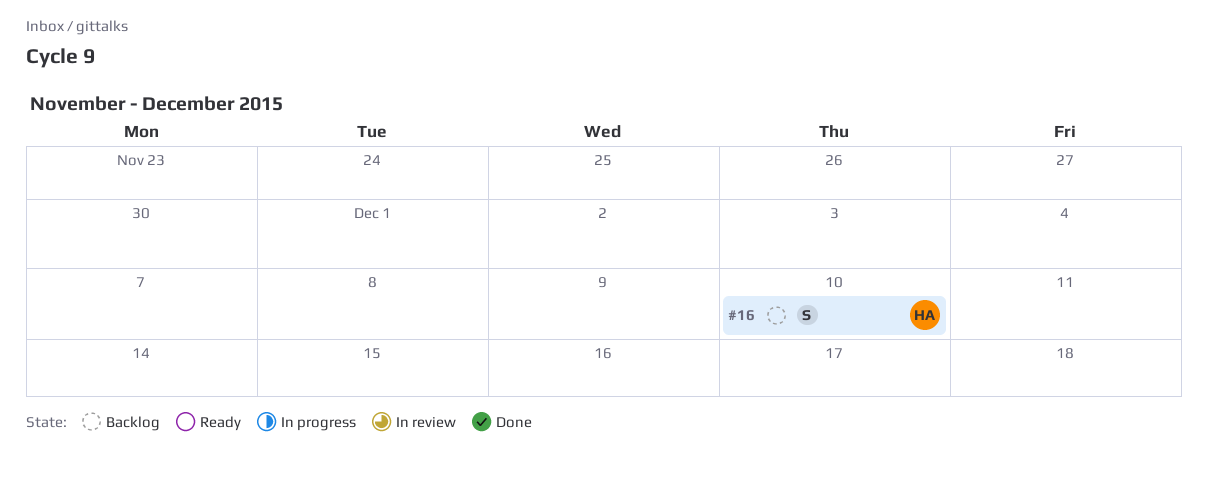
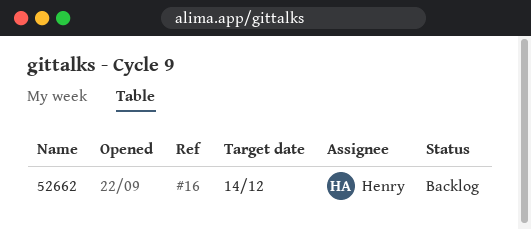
#16, due: Dec 10 -> Dec 14

